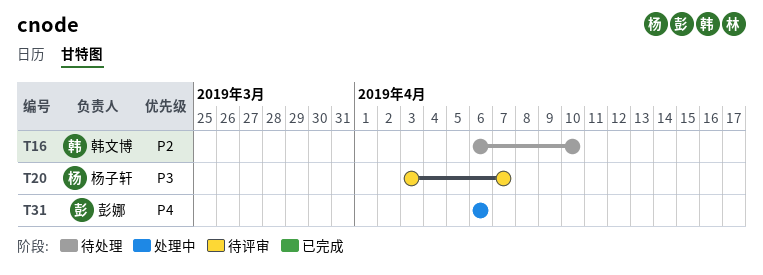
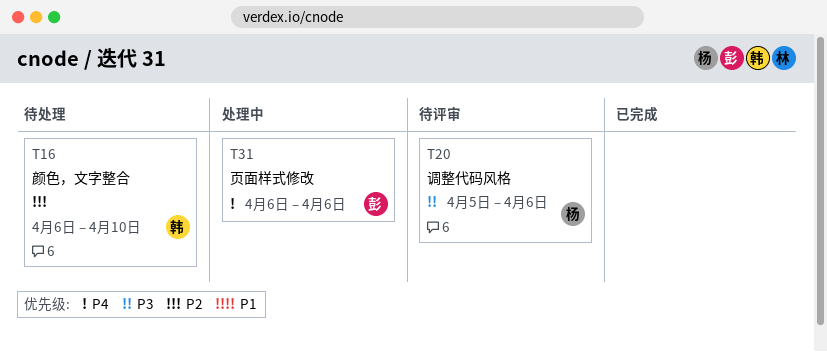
T20, start: Apr 3 -> Apr 5
T20, due: Apr 7 -> Apr 6

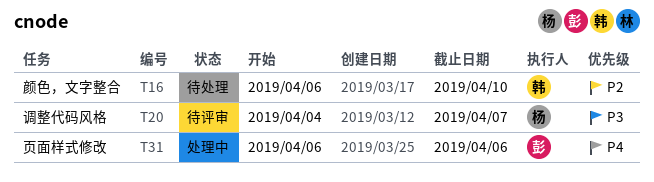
T20, start: Apr 5 -> Apr 4
T20, due: Apr 6 -> Apr 7

